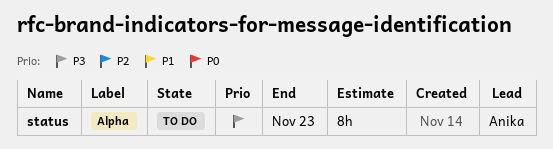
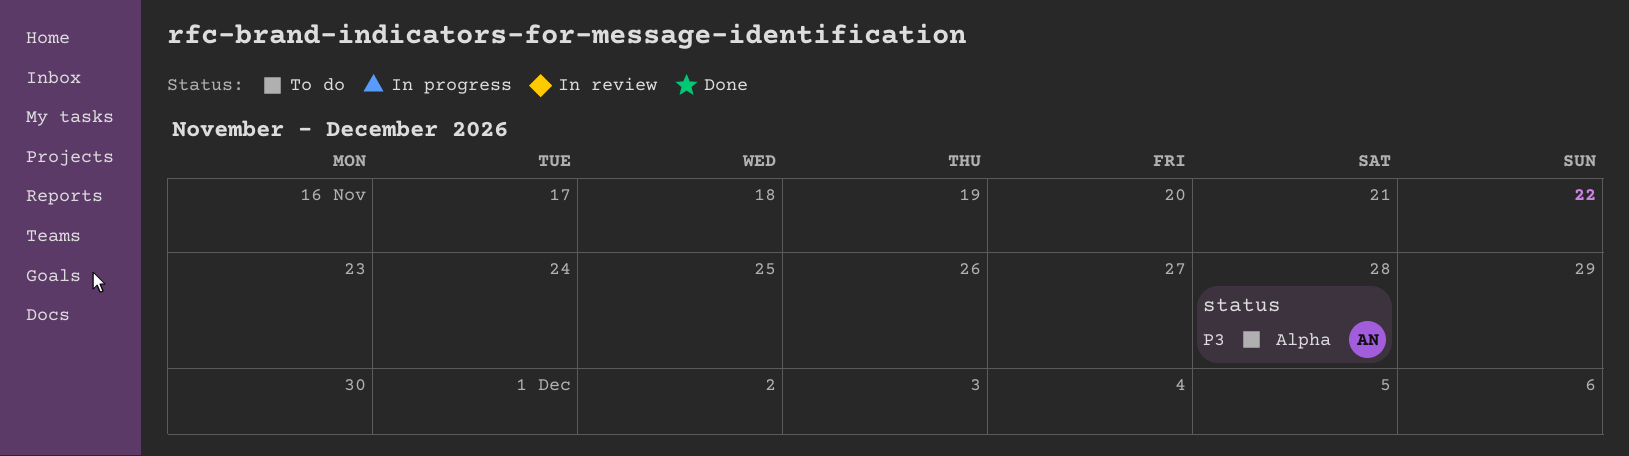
status, due: Nov 23 -> Nov 28

